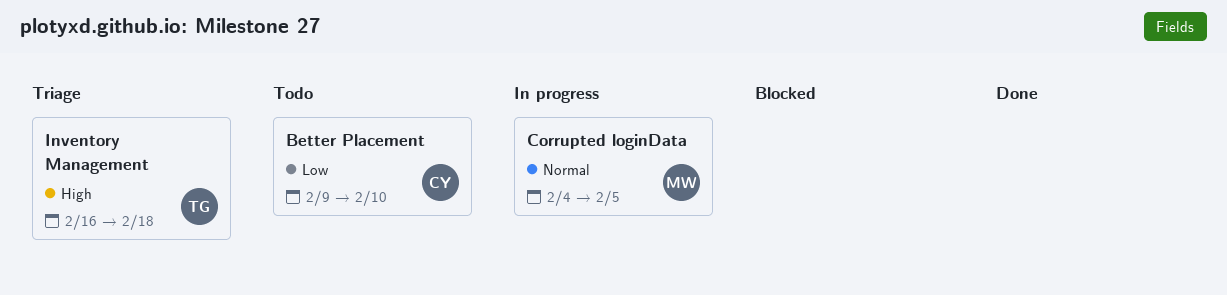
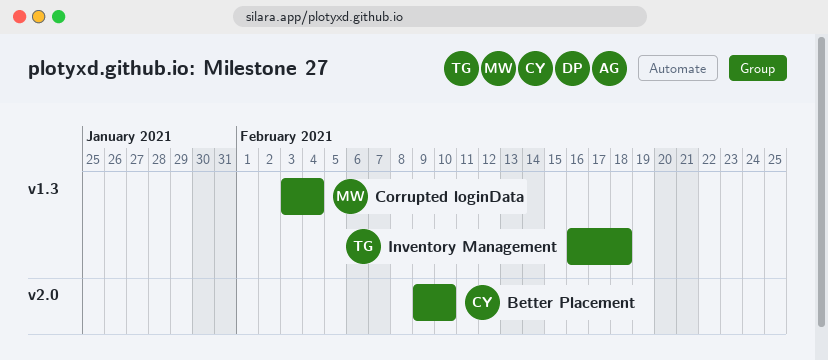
Corrupted loginData, start: Feb 4 -> Feb 3
Corrupted loginData, due: Feb 5 -> Feb 4

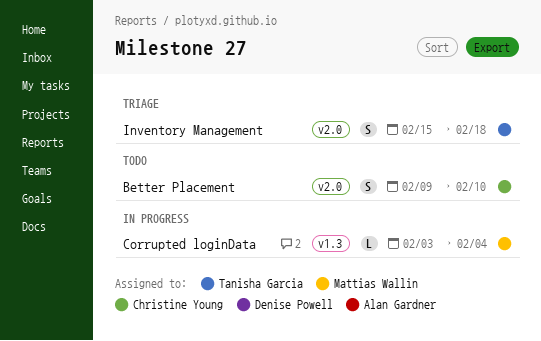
Inventory Management, label: v1.3 -> v2.0
Inventory Management, start: Feb 16 -> Feb 15

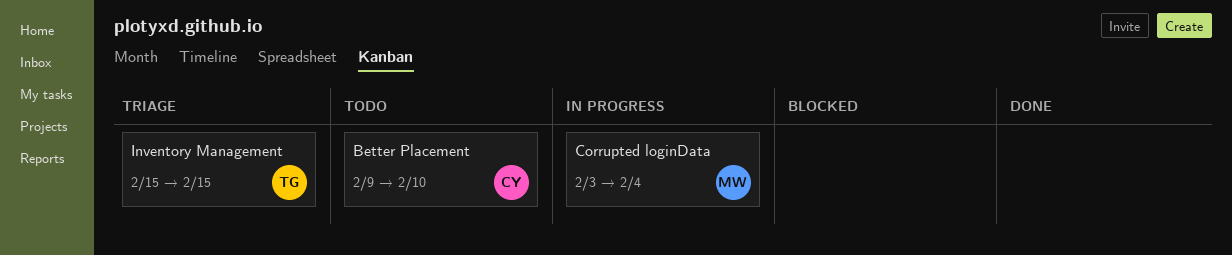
Inventory Management, due: Feb 18 -> Feb 15

